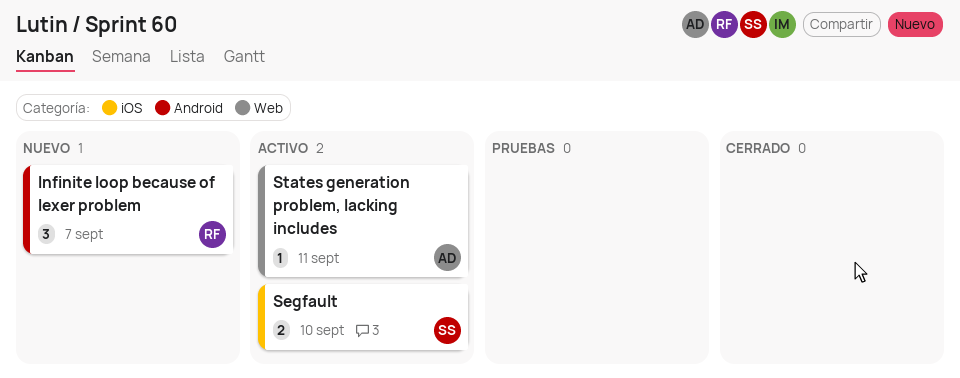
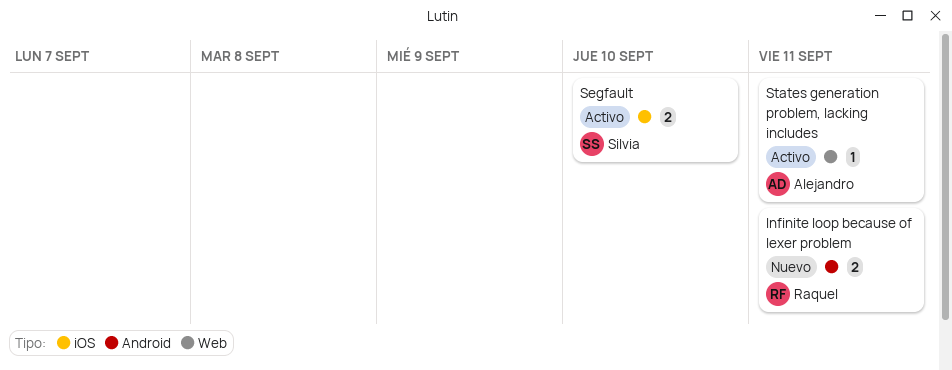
Infinite loop because of lexer problem, estimate: 3 -> 2
Infinite loop because of lexer problem, due: Sep 7 -> Sep 11

